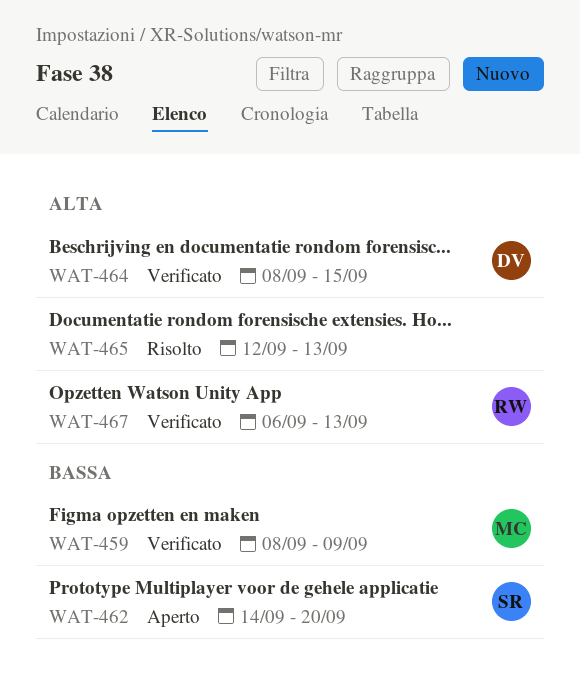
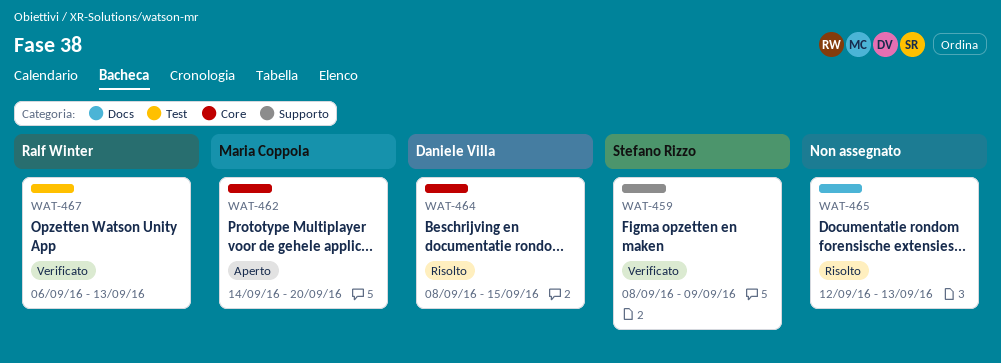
WAT-459, owner: Maria Coppola -> Stefano Rizzo
WAT-462, owner: Stefano Rizzo -> Maria Coppola
WAT-464, status: Verificato -> Risolto

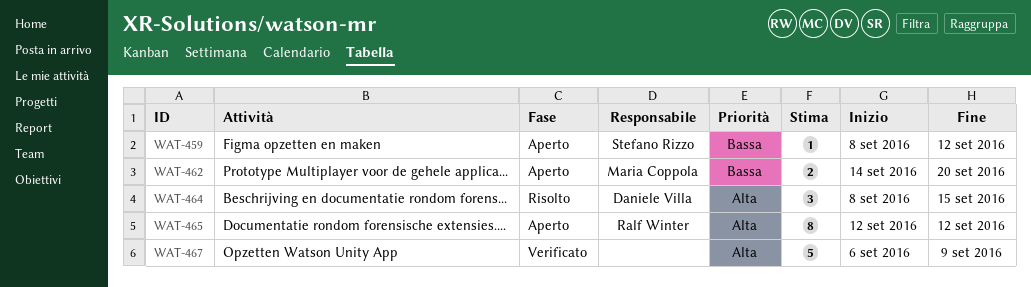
WAT-459, status: Verificato -> Aperto
WAT-459, due: Sep 9 -> Sep 12
WAT-465, status: Risolto -> Aperto
WAT-465, owner: none -> Ralf Winter
WAT-465, due: Sep 13 -> Sep 12
WAT-467, owner: Ralf Winter -> none
WAT-467, due: Sep 13 -> Sep 9

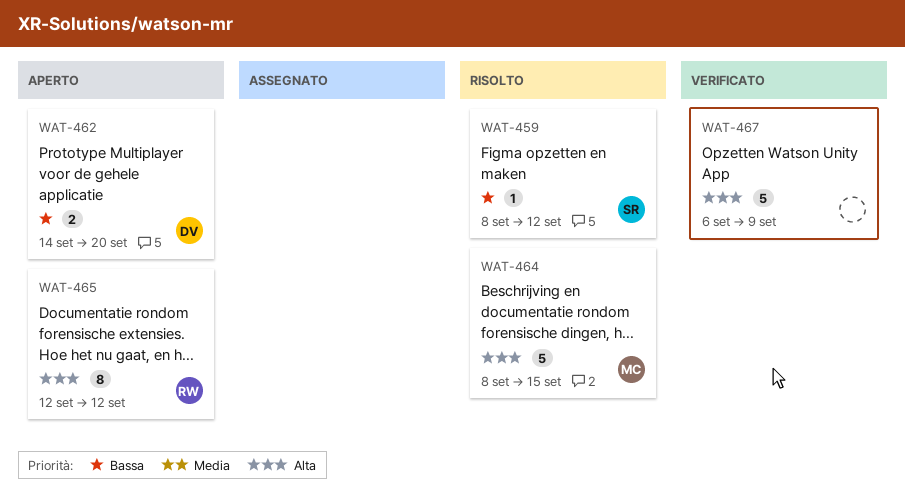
WAT-459, status: Aperto -> Risolto
WAT-462, owner: Maria Coppola -> Daniele Villa
WAT-464, owner: Daniele Villa -> Maria Coppola
WAT-464, estimate: 3 -> 5

